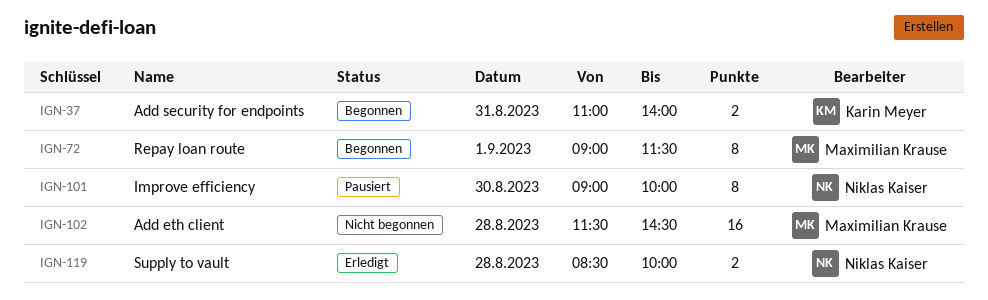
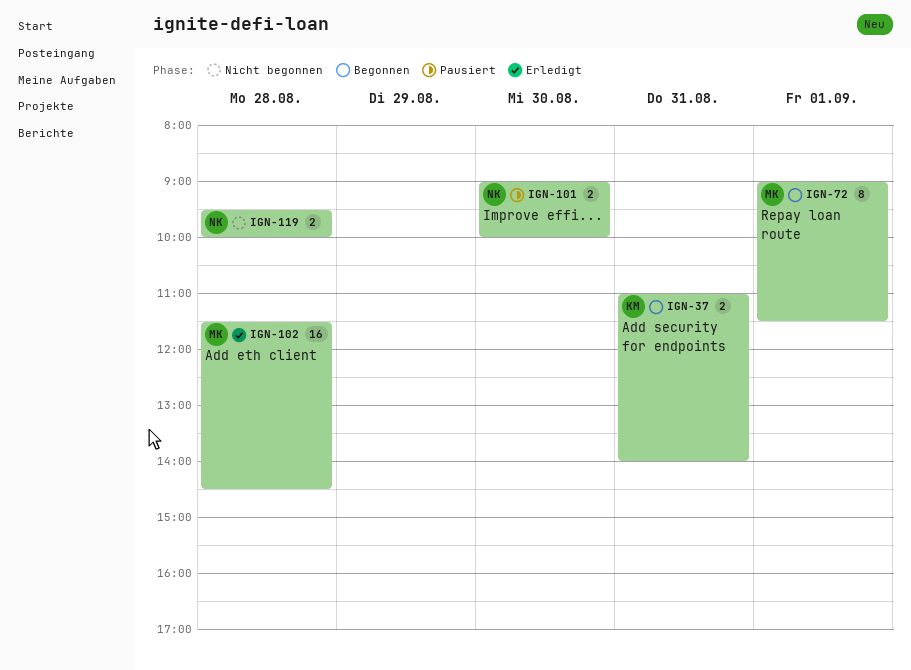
IGN-101, estimate: 8 -> 2
IGN-102, status: Nicht begonnen -> Erledigt
IGN-119, status: Erledigt -> Nicht begonnen
IGN-119, begins: 08:30 -> 09:30

